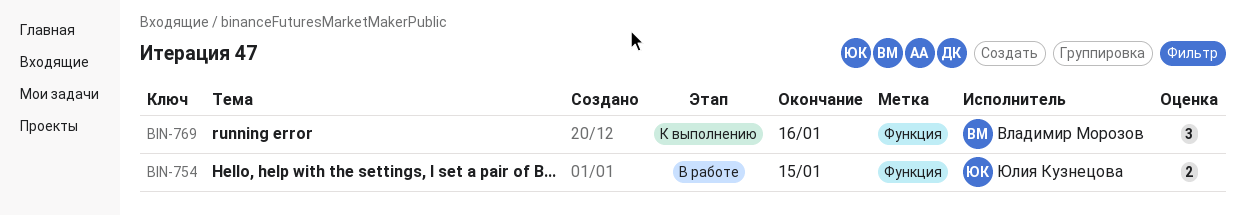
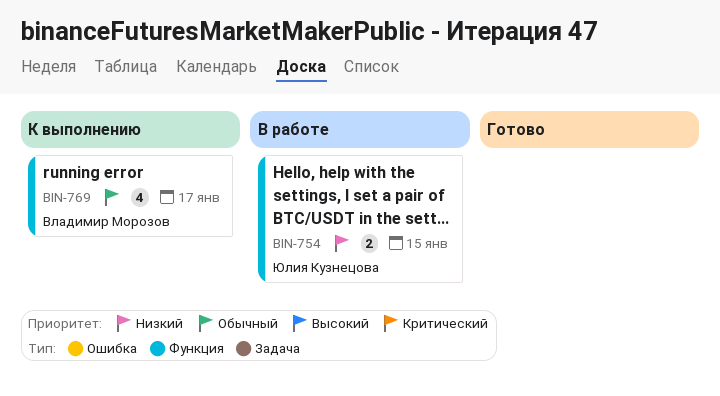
BIN-769, estimate: 3 -> 4
BIN-769, due: Jan 16 -> Jan 17

